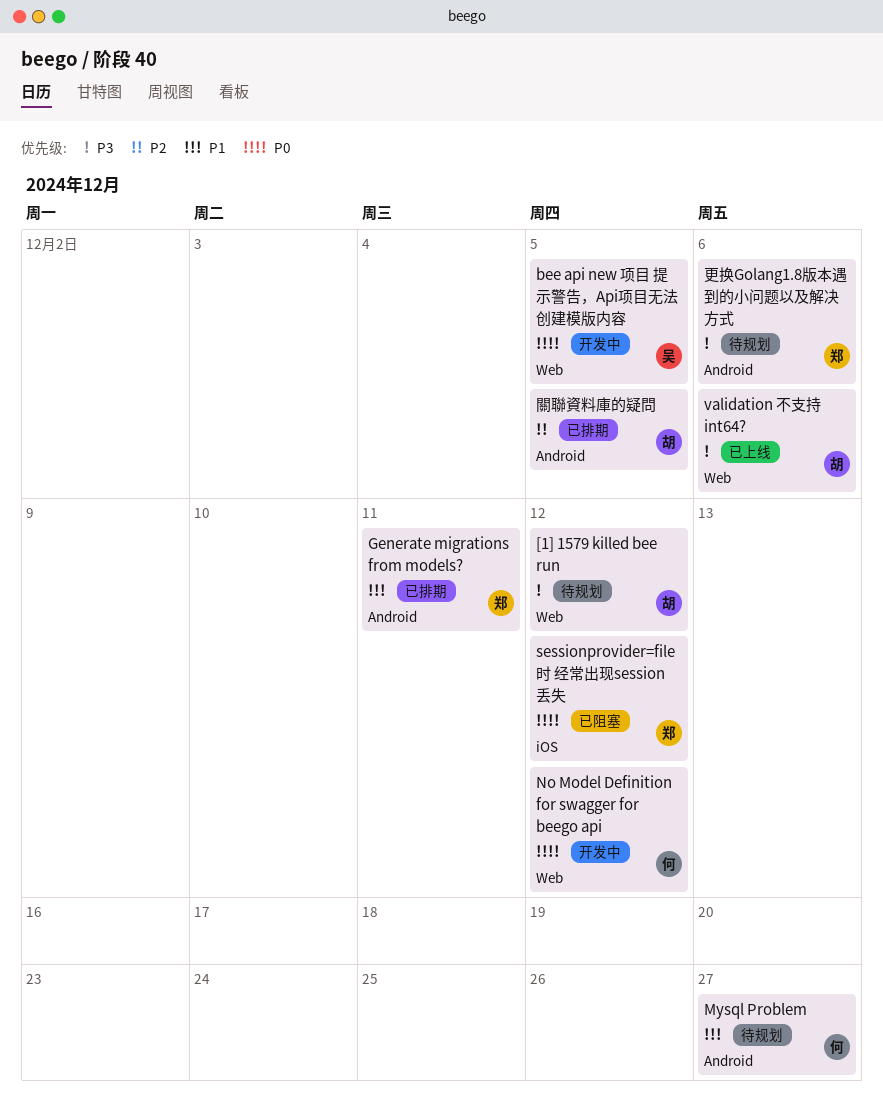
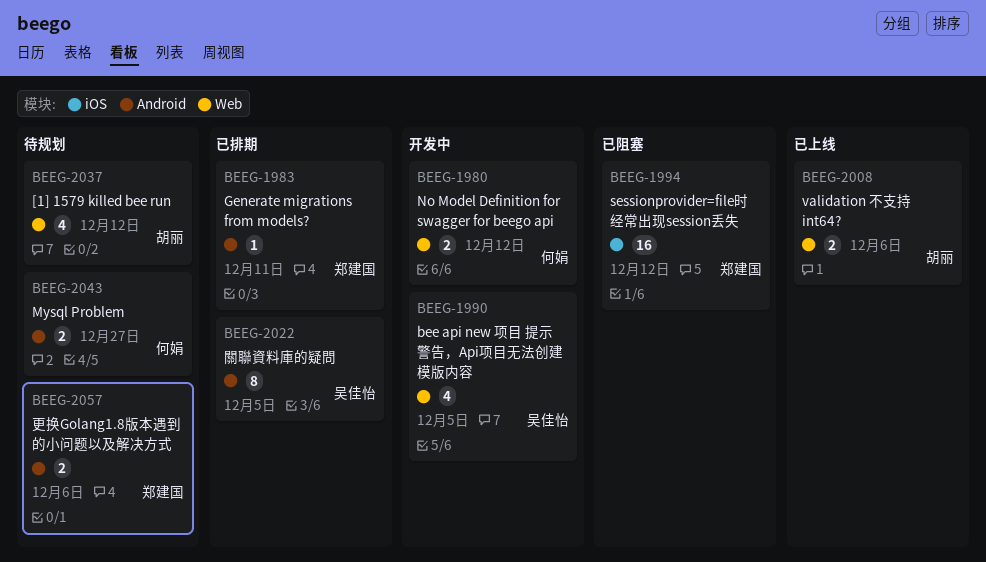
關聯資料庫的疑問, owner: 胡丽 -> 吴佳怡

